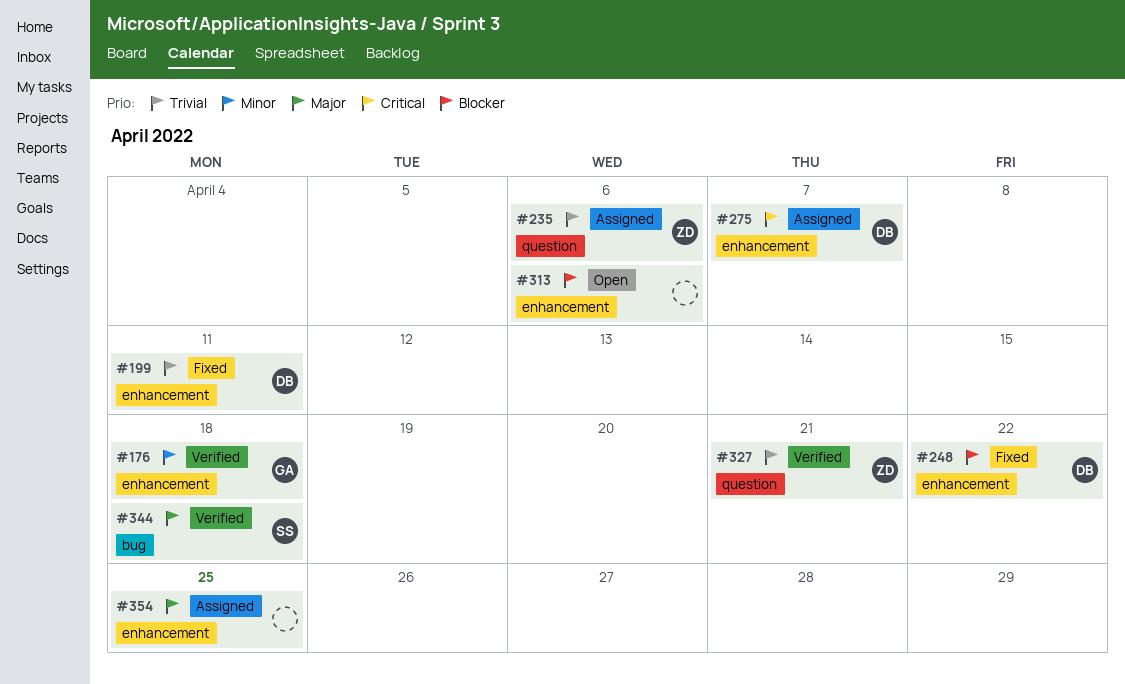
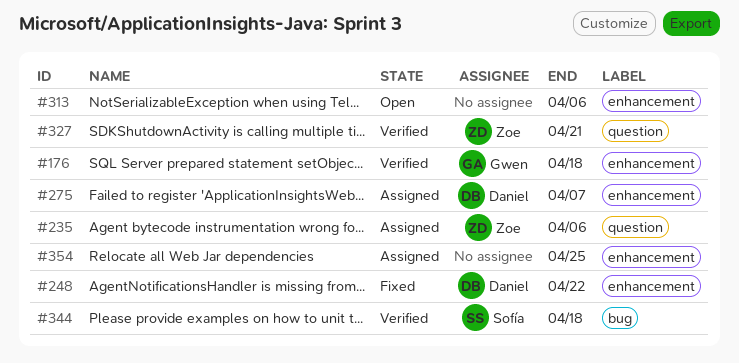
#199: present -> none

